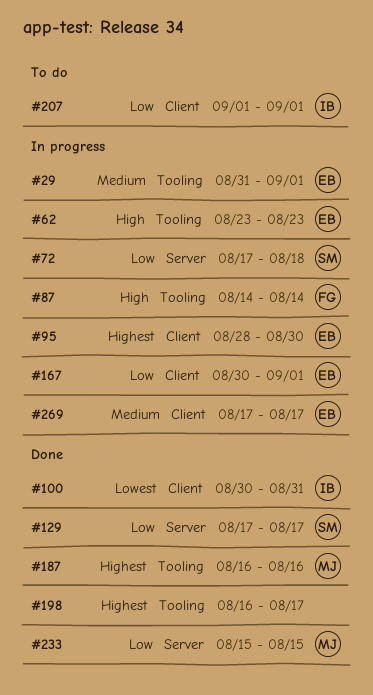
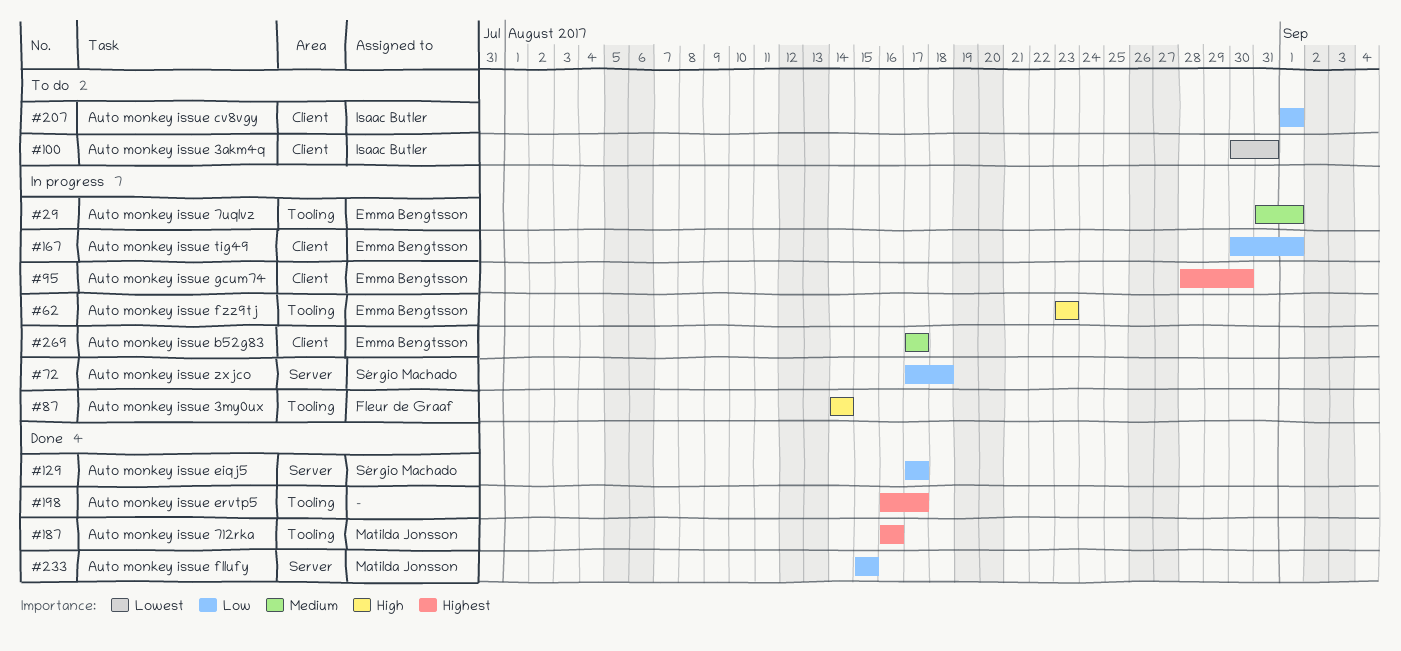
#100, status: Done -> To do

